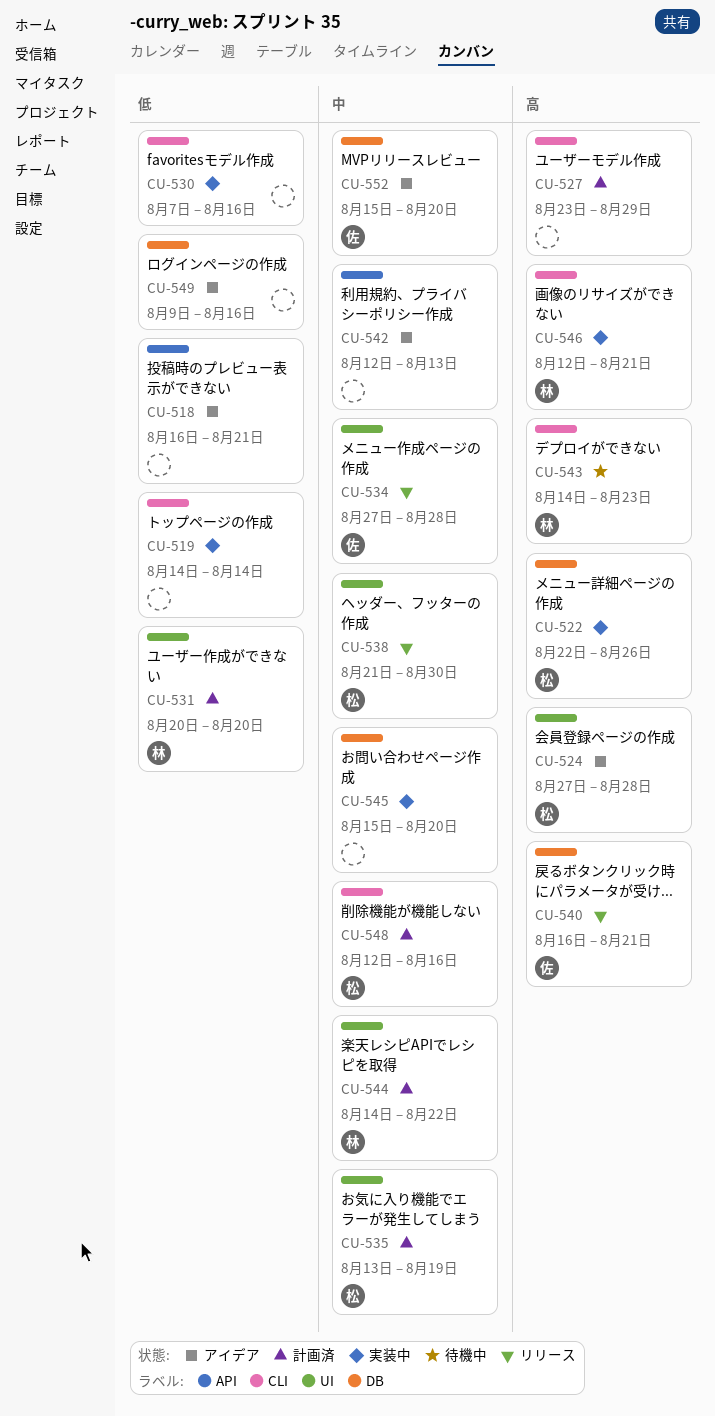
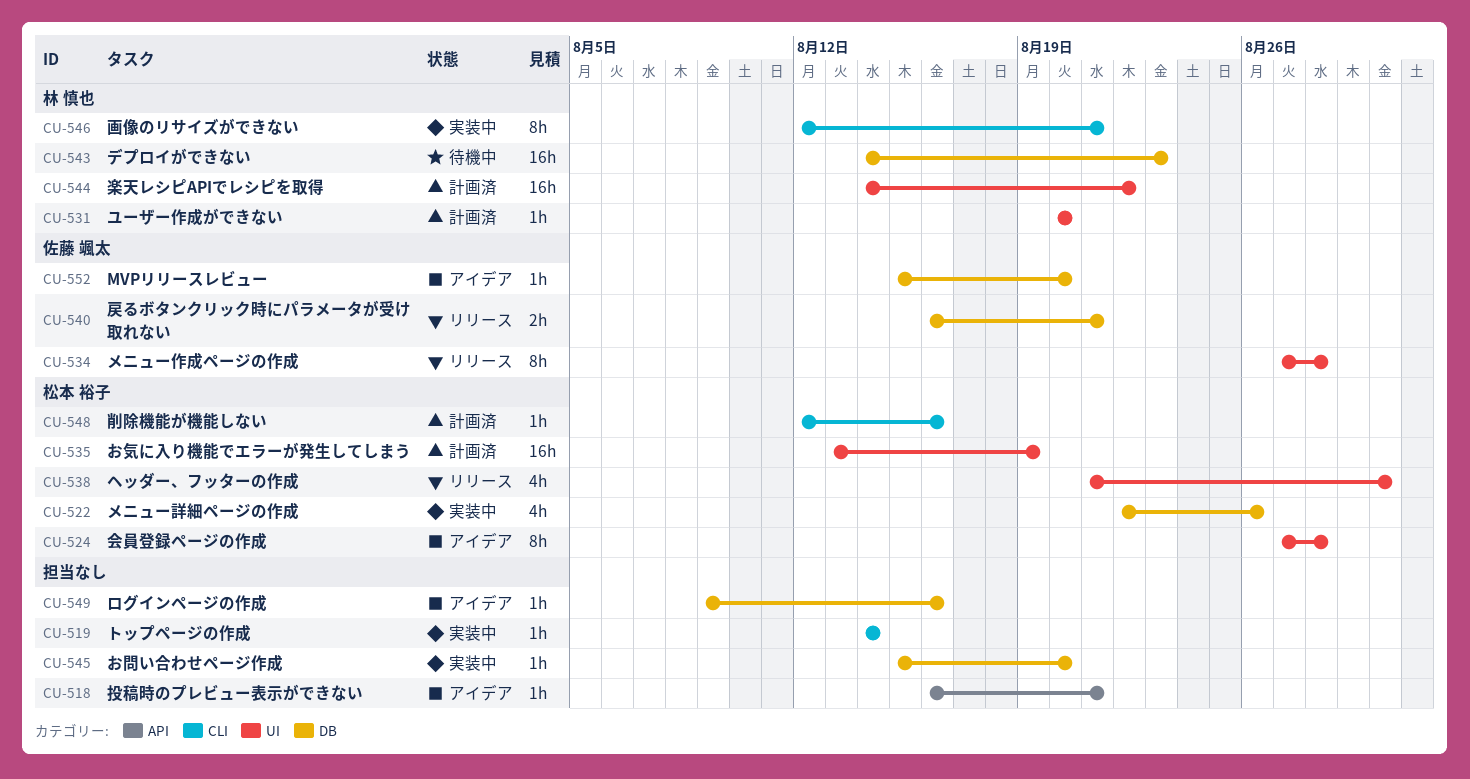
CU-527: present -> none
CU-530: present -> none
CU-542: present -> none
CU-543, label: CLI -> DB

